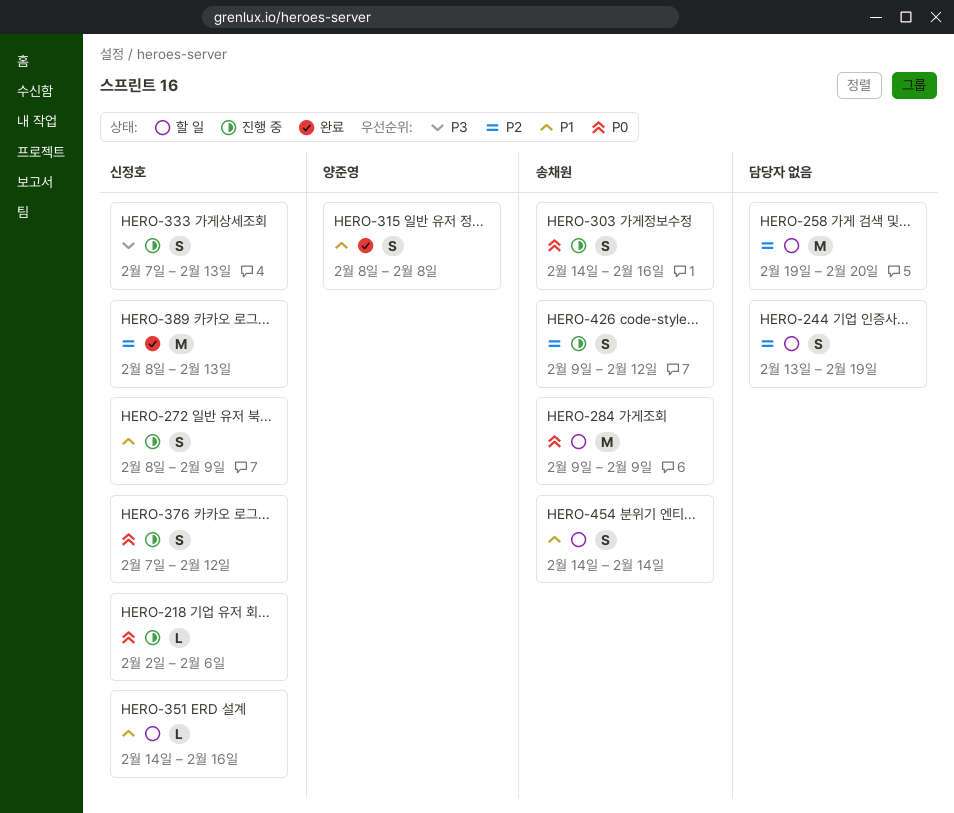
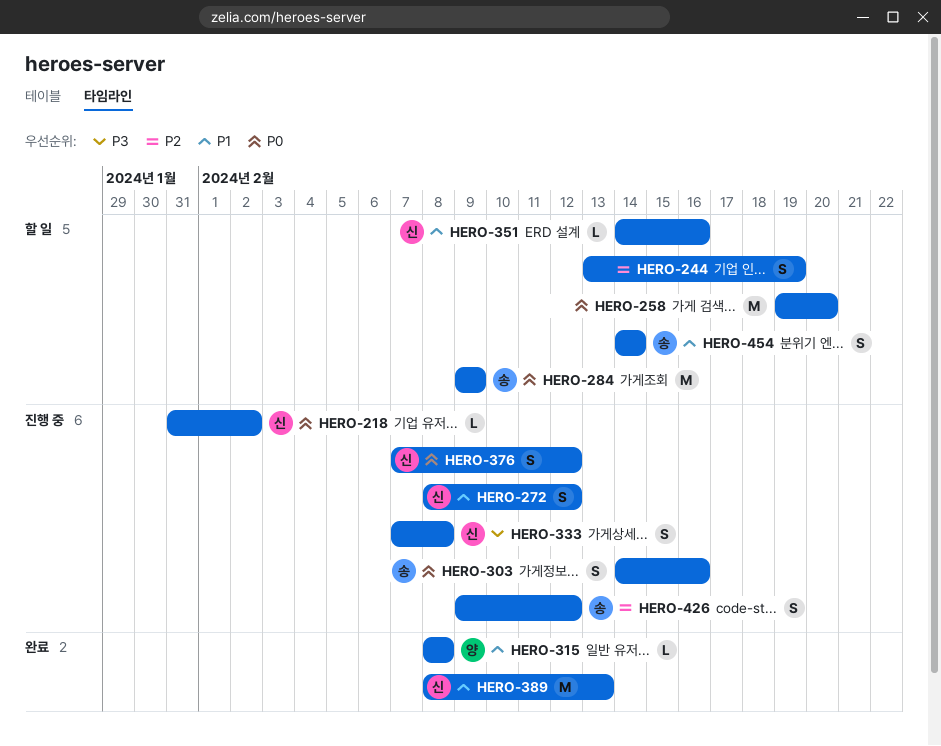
HERO-218, start: Feb 2 -> Jan 31
HERO-218, due: Feb 6 -> Feb 2
HERO-258, priority: P2 -> P0
HERO-272, due: Feb 9 -> Feb 12
HERO-315, estimate: S -> L
HERO-333, due: Feb 13 -> Feb 8
HERO-389, priority: P2 -> P1

